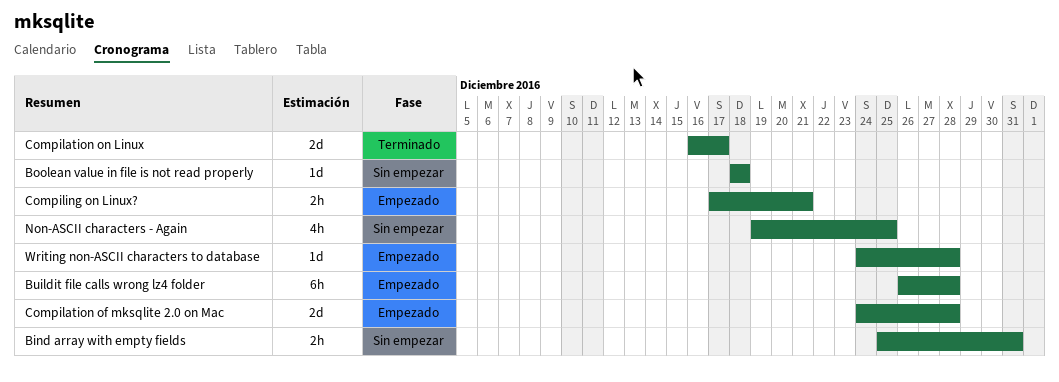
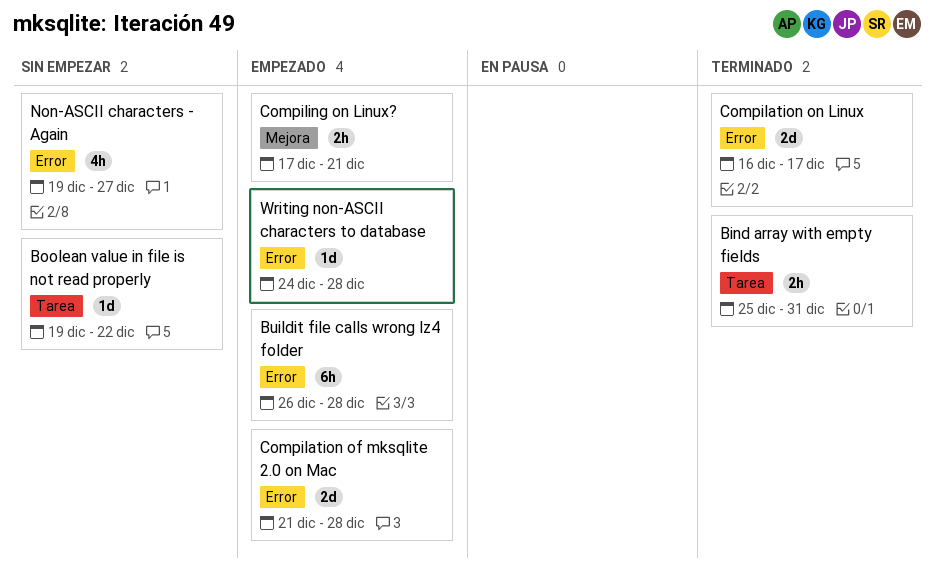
Bind array with empty fields, status: Sin empezar -> Terminado
Boolean value in file is not read properly, start: Dec 18 -> Dec 19
Boolean value in file is not read properly, due: Dec 18 -> Dec 22
Compilation of mksqlite 2.0 on Mac, start: Dec 24 -> Dec 21
Non-ASCII characters - Again, due: Dec 25 -> Dec 27

